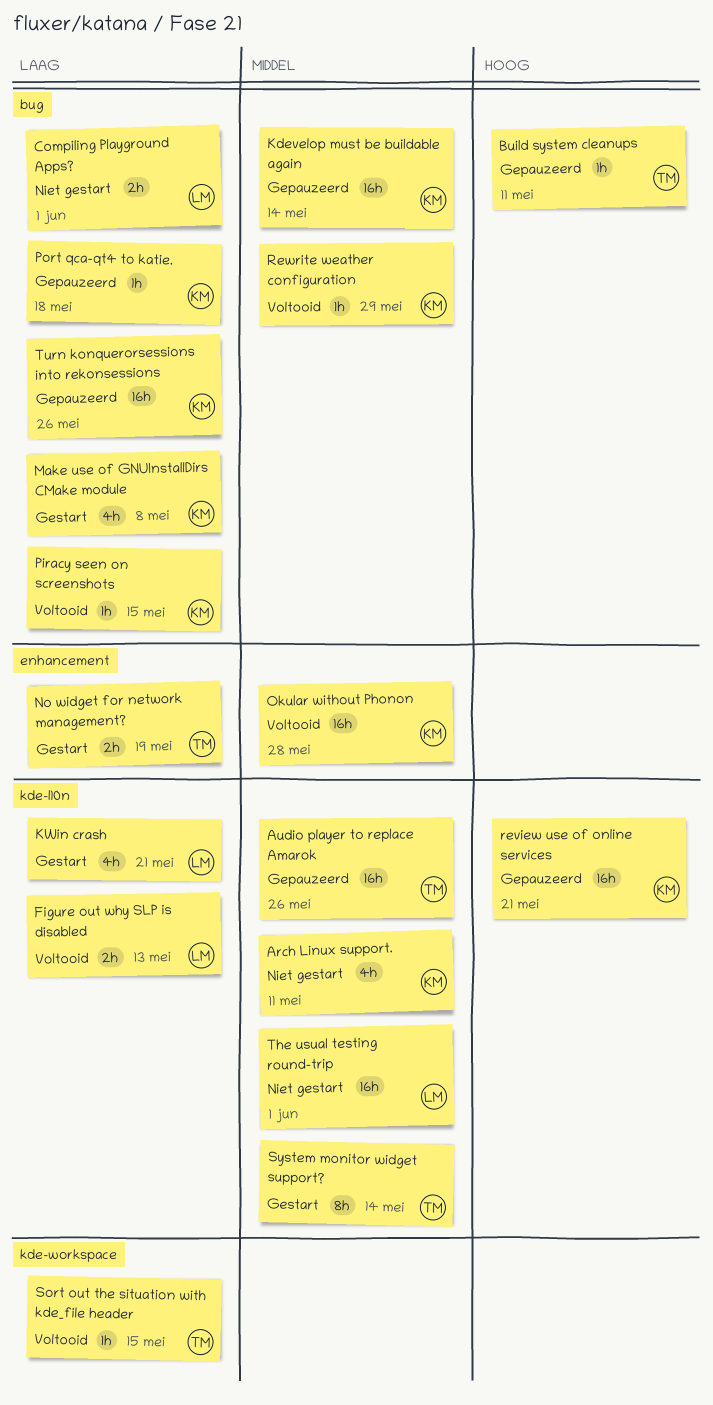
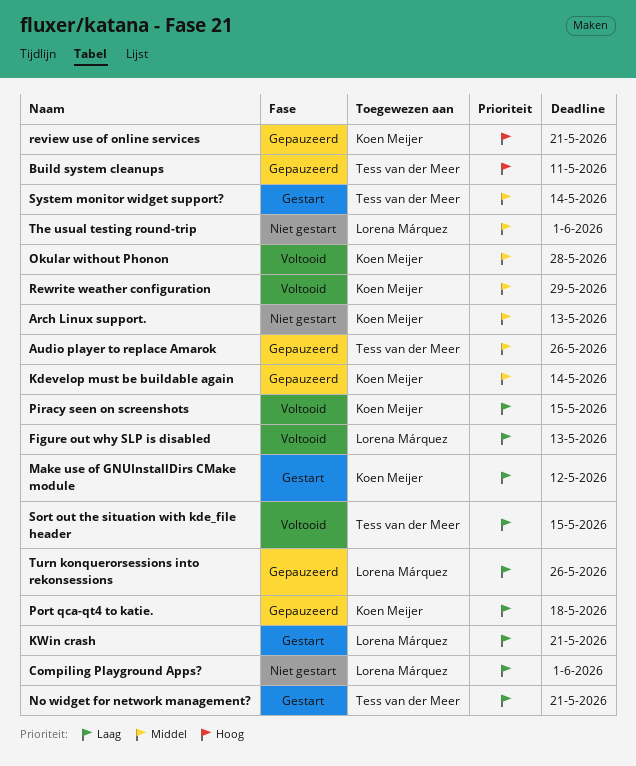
Arch Linux support., due: May 11 -> May 13
Make use of GNUInstallDirs CMake module, due: May 8 -> May 12
No widget for network management?, due: May 19 -> May 21
Turn konquerorsessions into rekonsessions, owner: Koen Meijer -> Lorena Márquez

